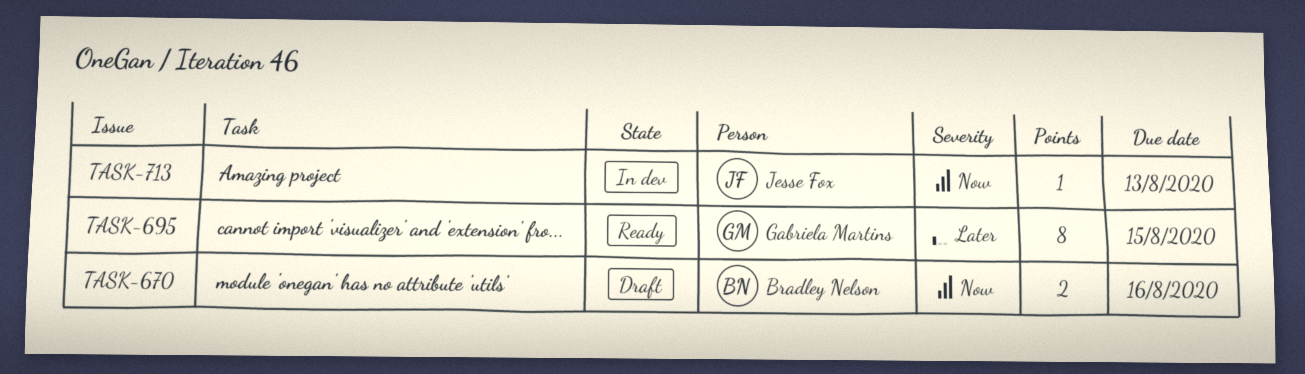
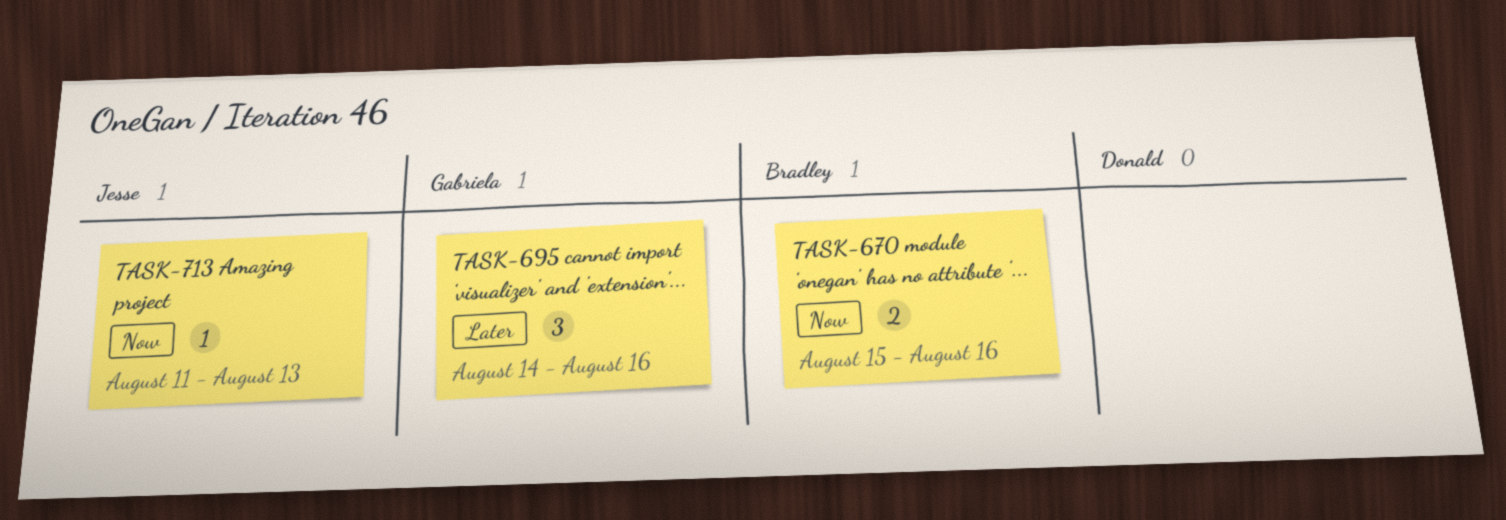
TASK-695, estimate: 8 -> 3
TASK-695, due: Aug 15 -> Aug 16

